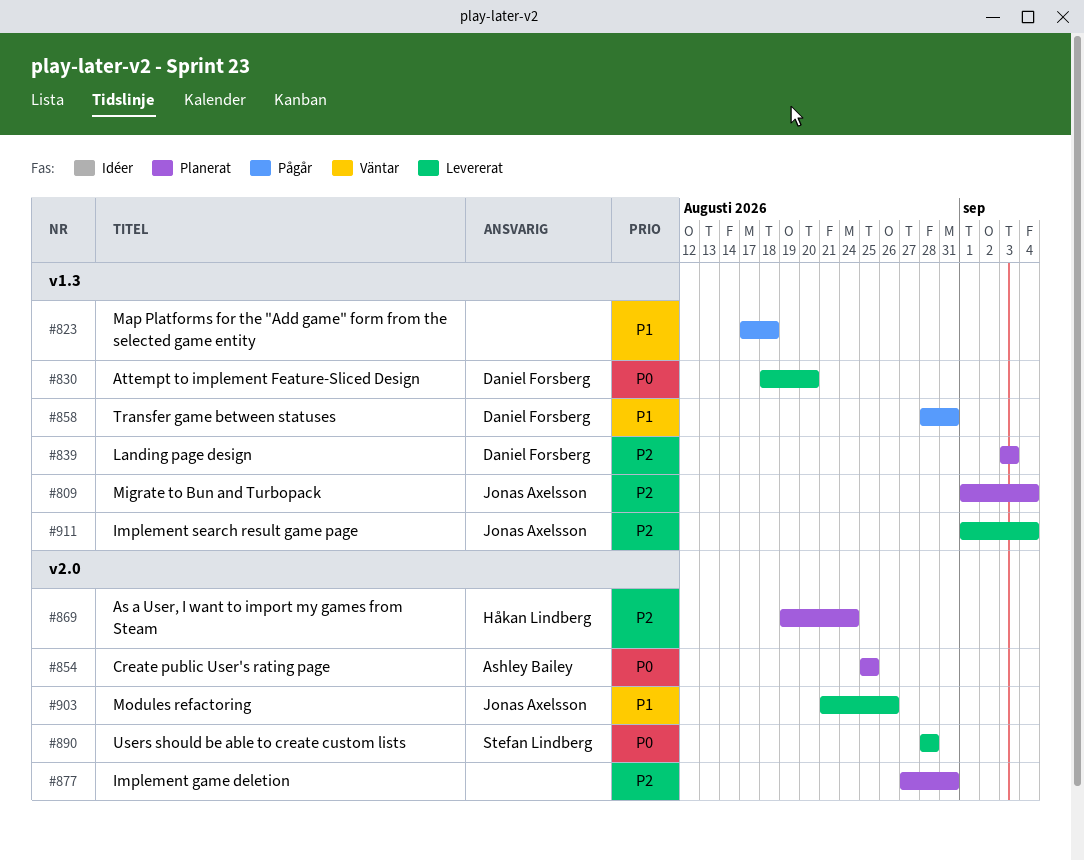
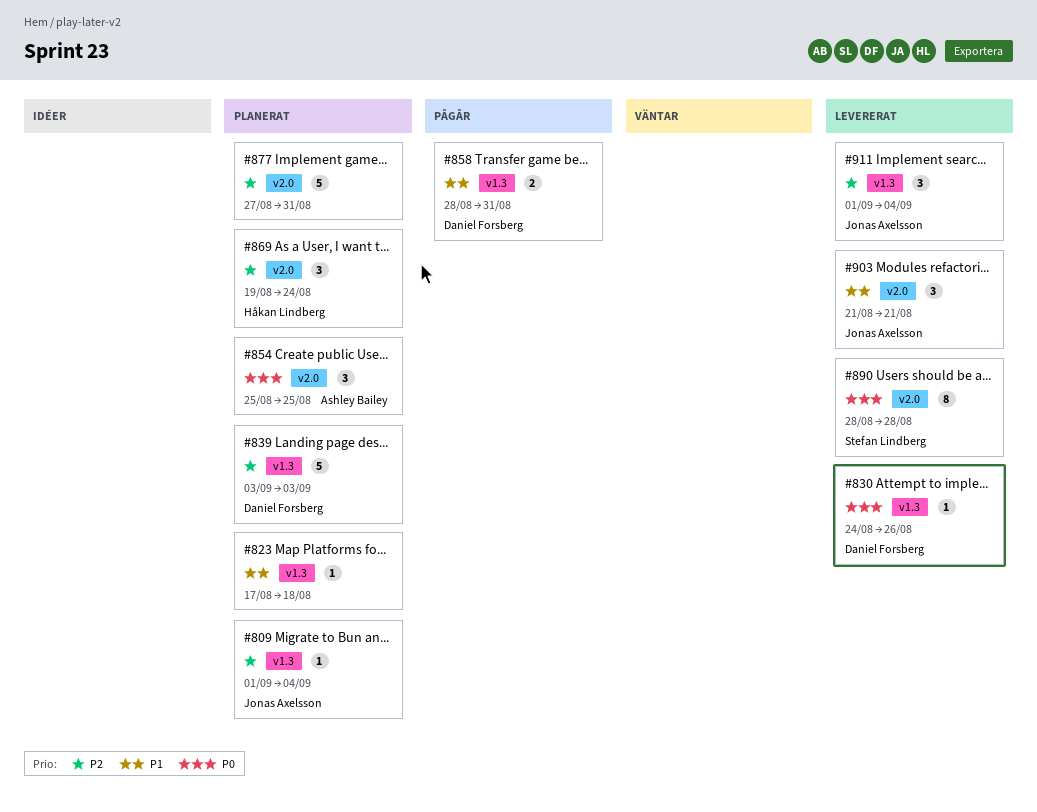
#823, status: Pågår -> Planerat
#830, start: Aug 18 -> Aug 24
#830, due: Aug 20 -> Aug 26
#903, due: Aug 26 -> Aug 21

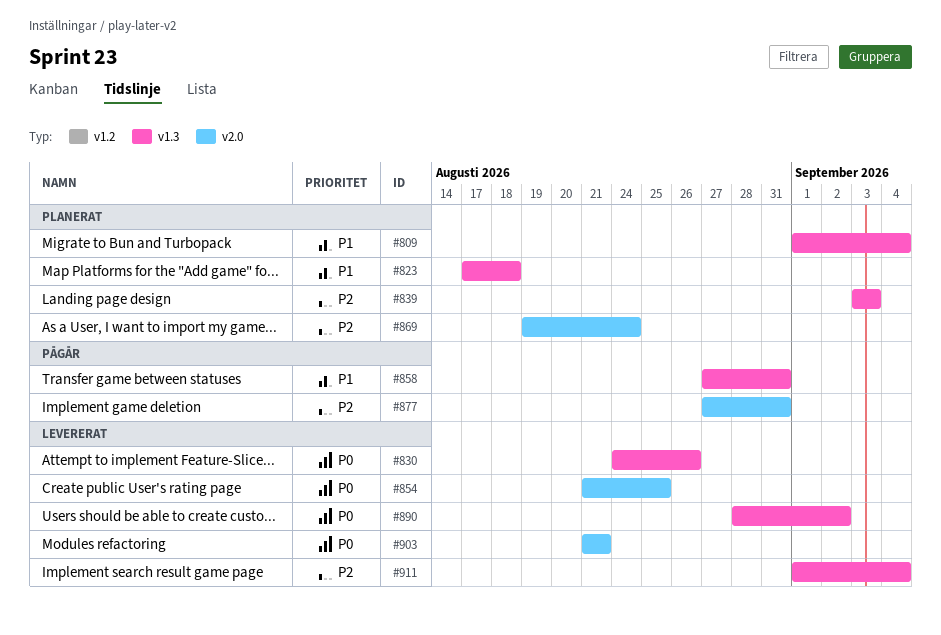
#809, priority: P2 -> P1
#854, status: Planerat -> Levererat
#854, start: Aug 25 -> Aug 21
#858, start: Aug 28 -> Aug 27
#877, status: Planerat -> Pågår
#890, label: v2.0 -> v1.3
#890, due: Aug 28 -> Sep 2
#903, priority: P1 -> P0

